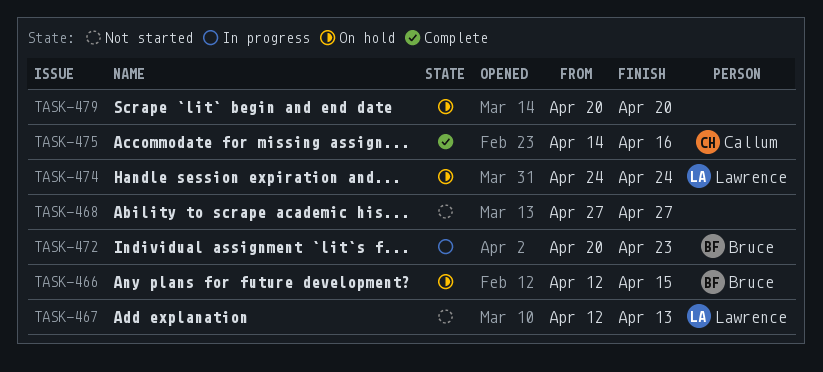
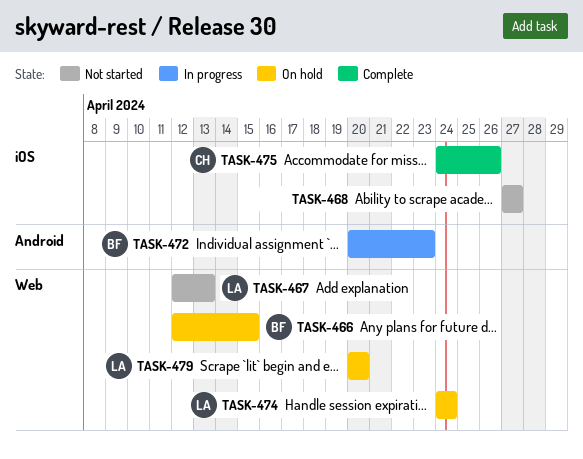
TASK-475, start: Apr 14 -> Apr 24
TASK-475, due: Apr 16 -> Apr 26
TASK-479, owner: none -> Lawrence

